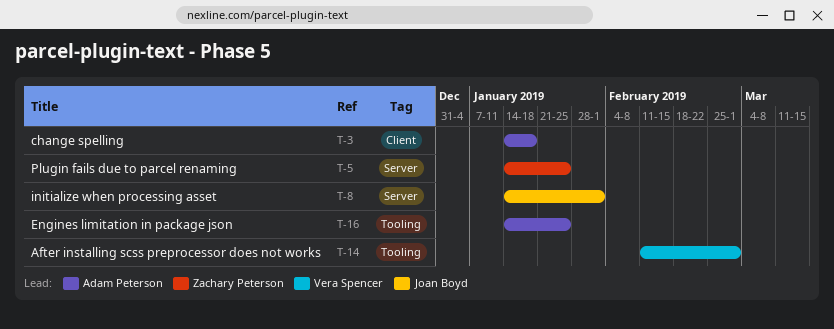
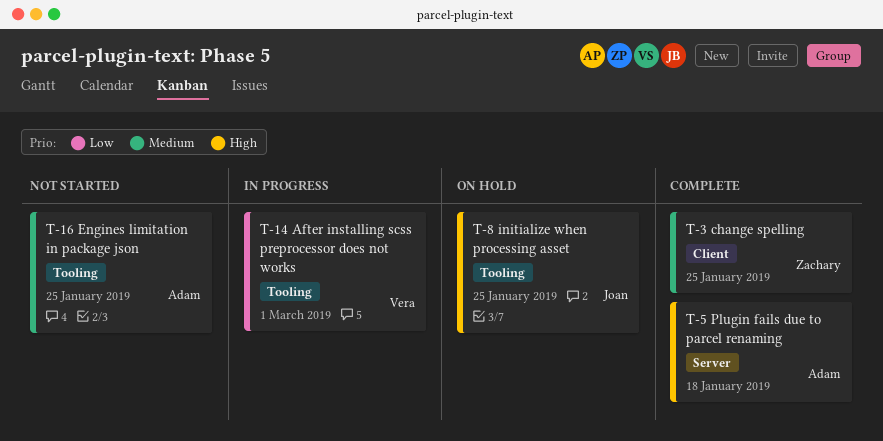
T-3, owner: Adam Peterson -> Zachary Peterson
T-3, due: Jan 18 -> Jan 25
T-5, owner: Zachary Peterson -> Adam Peterson
T-5, due: Jan 25 -> Jan 18
T-8, label: Server -> Tooling
T-8, due: Feb 1 -> Jan 25

